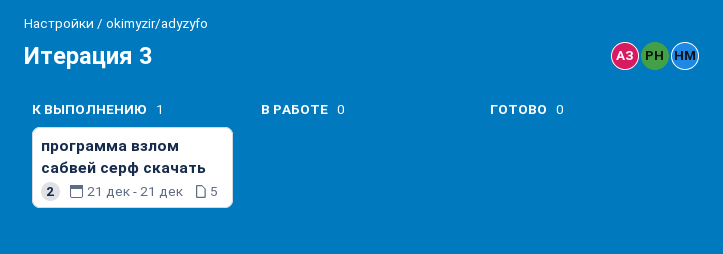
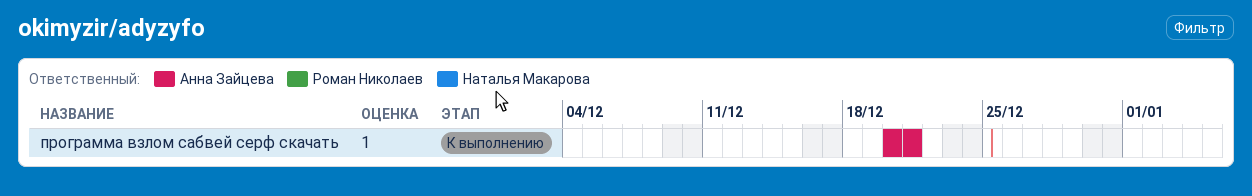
программа взлом сабвей серф скачать, estimate: 2 -> 1
программа взлом сабвей серф скачать, start: Dec 21 -> Dec 20

